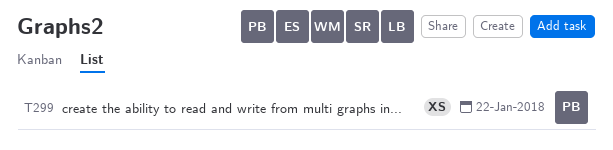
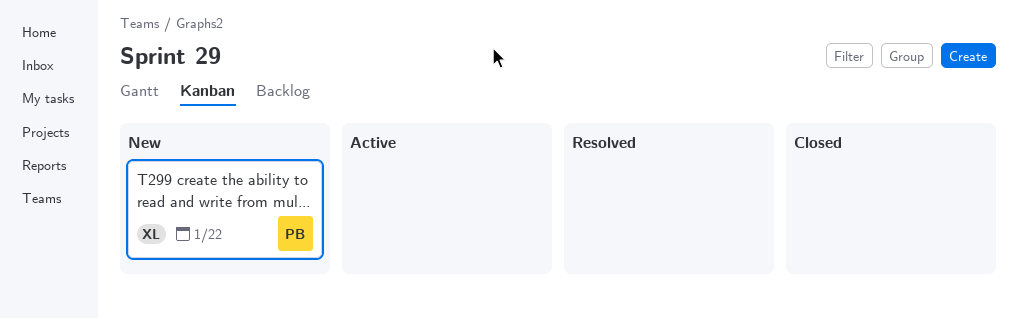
T299, estimate: XS -> XL

